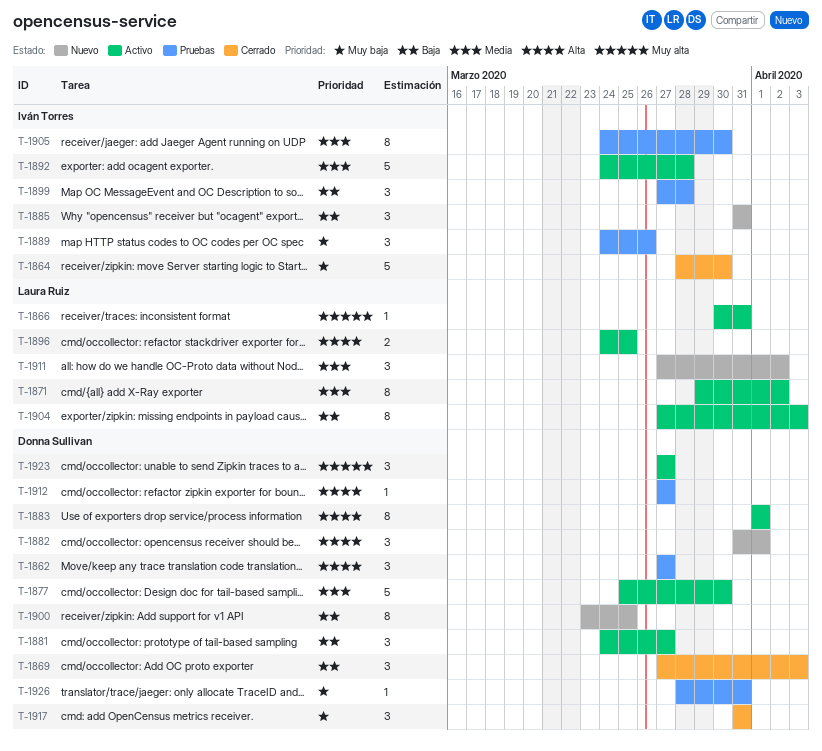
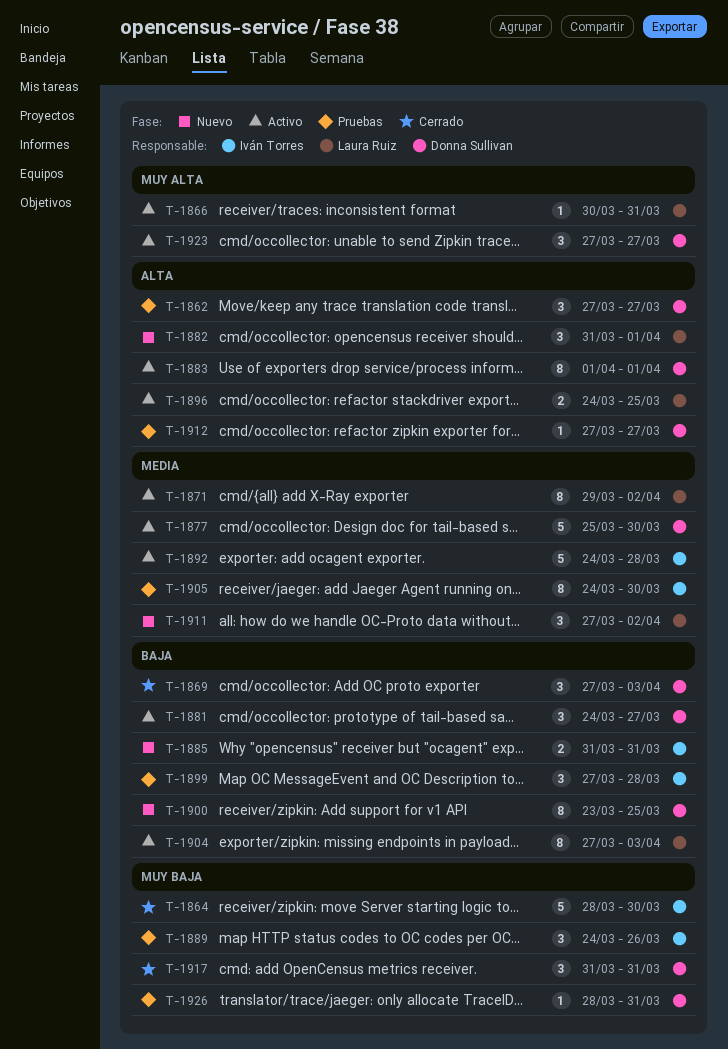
T-1882, owner: Donna Sullivan -> Laura Ruiz
T-1885, estimate: 3 -> 2

